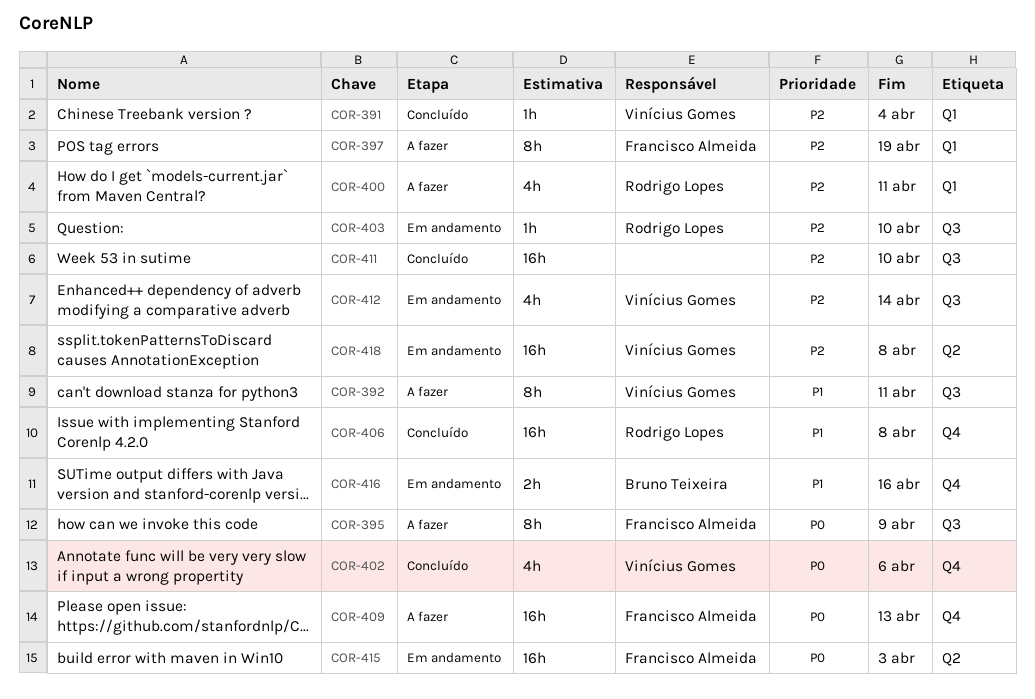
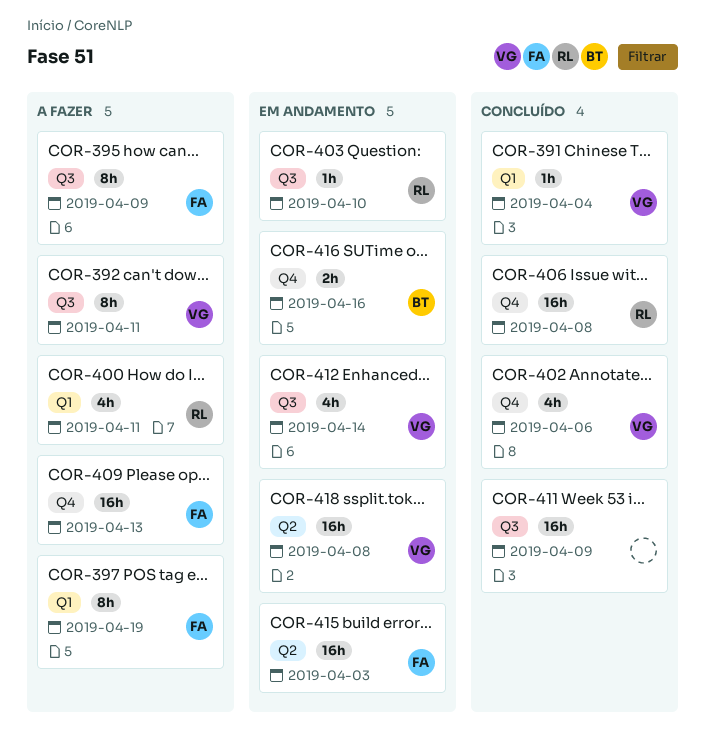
COR-411, due: Apr 10 -> Apr 9

